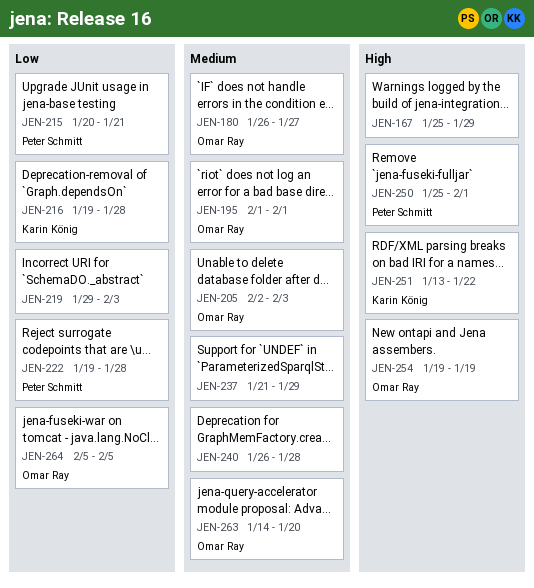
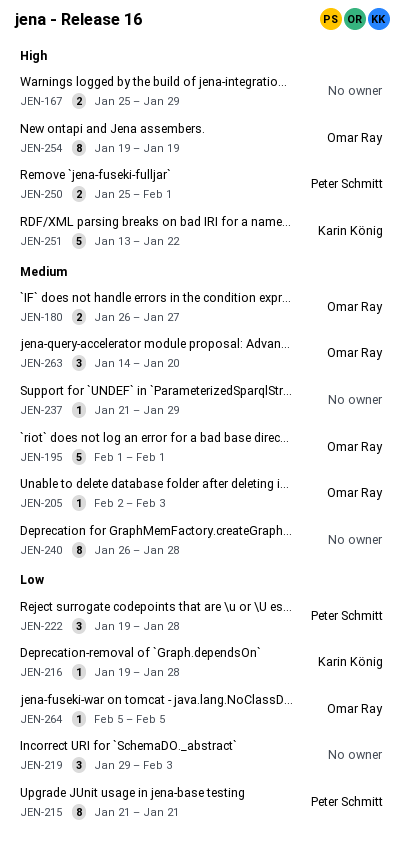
JEN-215, start: Jan 20 -> Jan 21

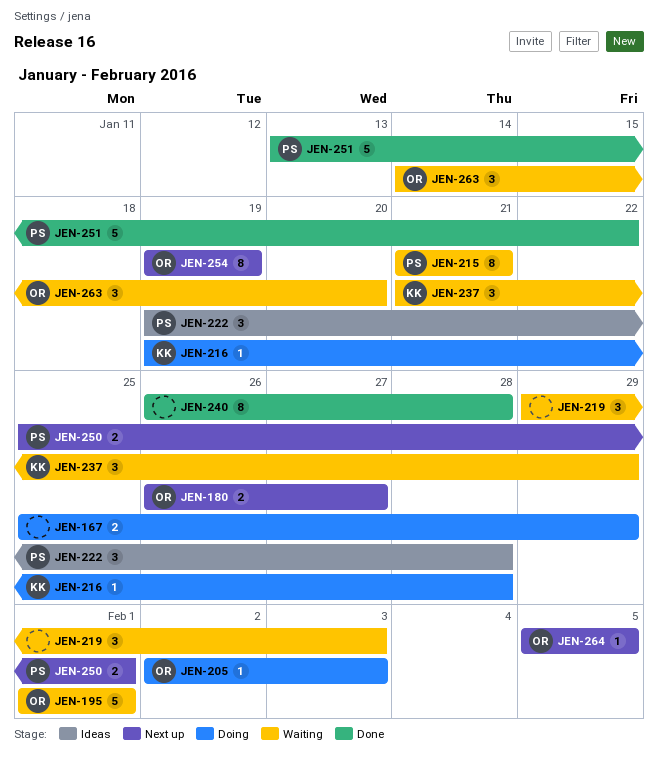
JEN-237, owner: none -> Karin König
JEN-237, estimate: 1 -> 3
JEN-251, owner: Karin König -> Peter Schmitt

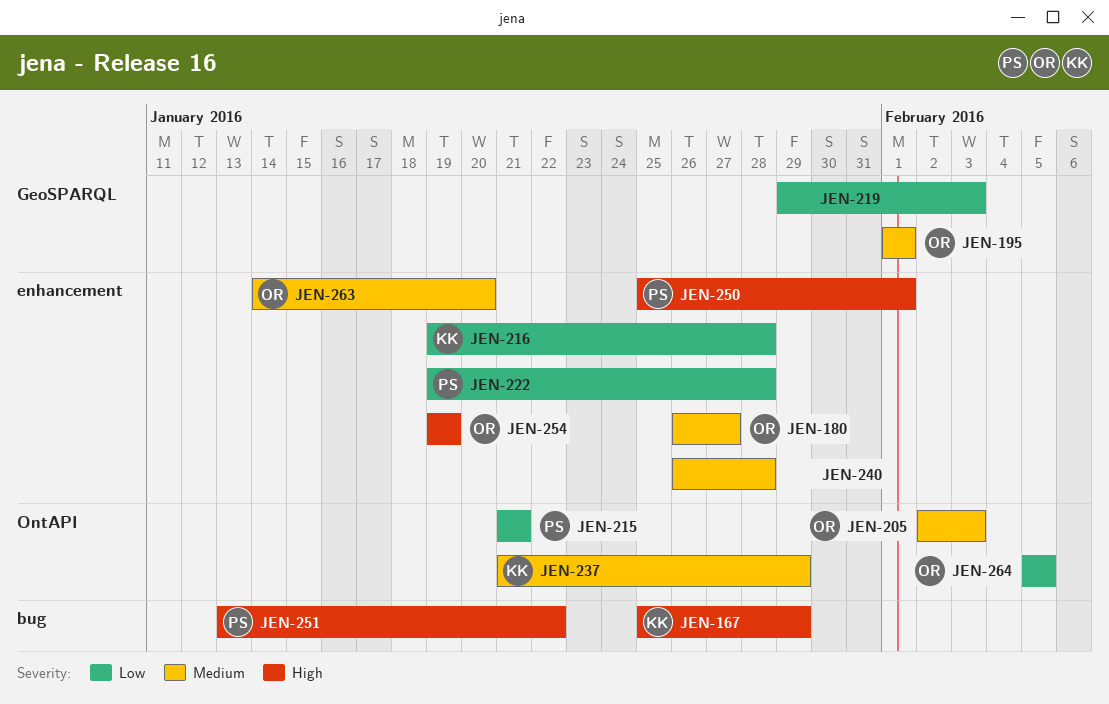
JEN-167, owner: none -> KK

